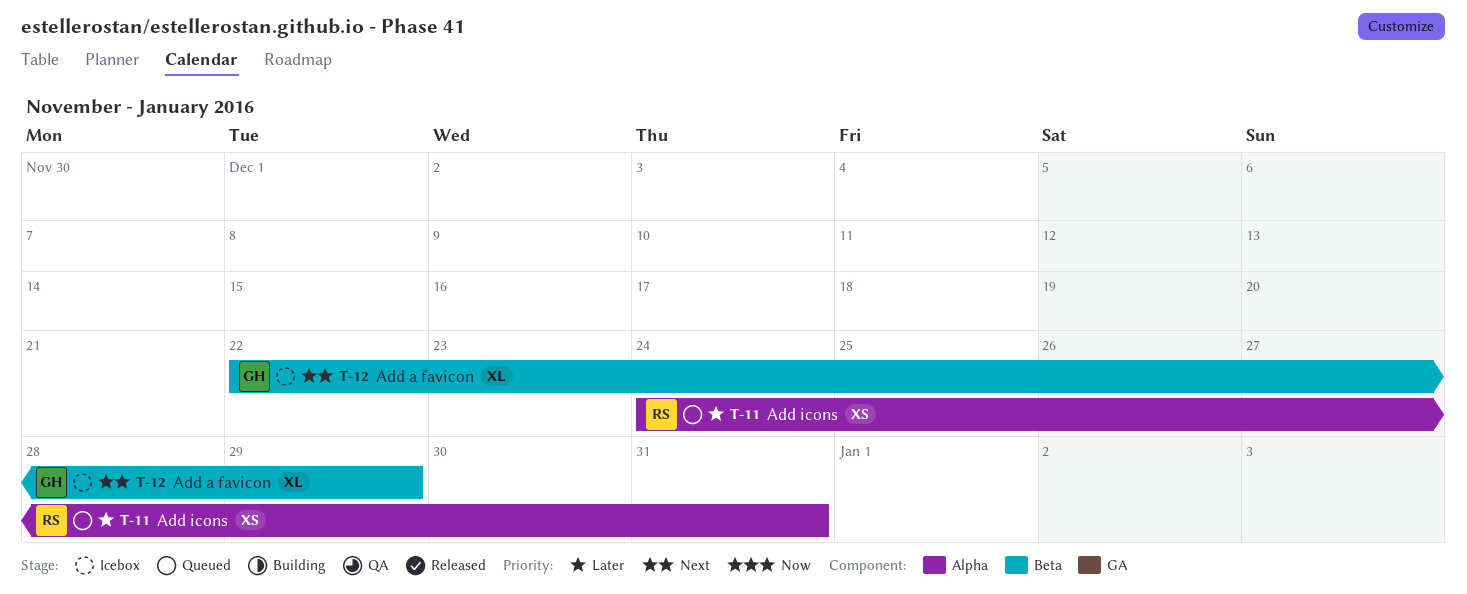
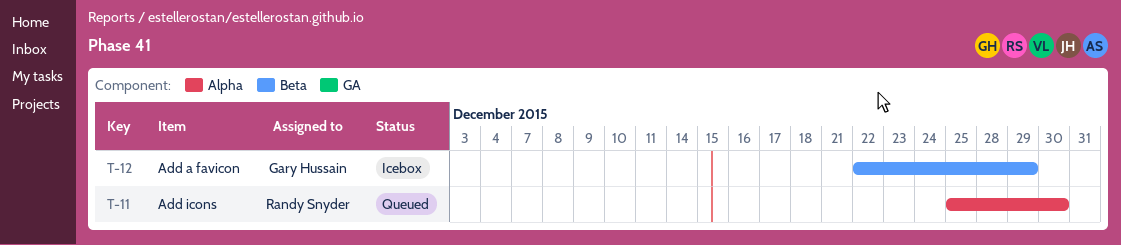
T-11, start: Dec 24 -> Dec 25
T-11, due: Dec 31 -> Dec 30

